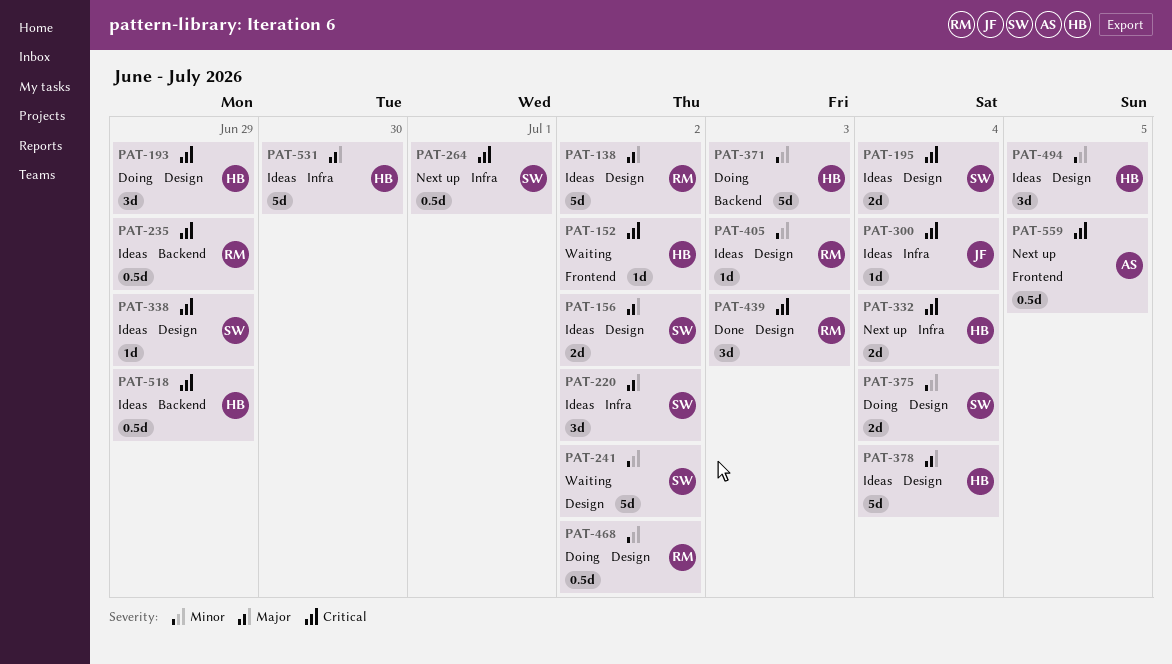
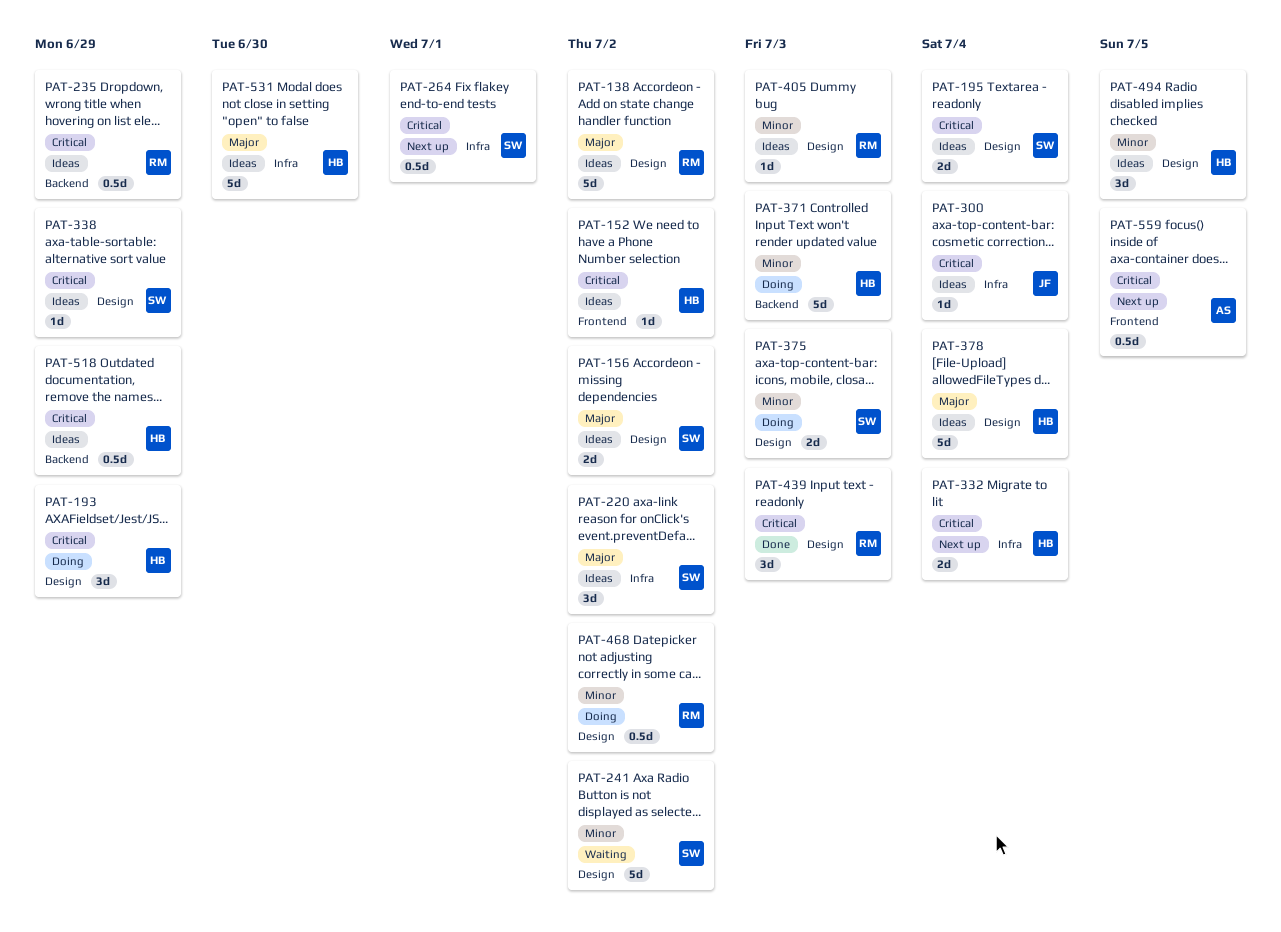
PAT-152, status: Waiting -> Ideas
PAT-375, due: Jul 4 -> Jul 3

